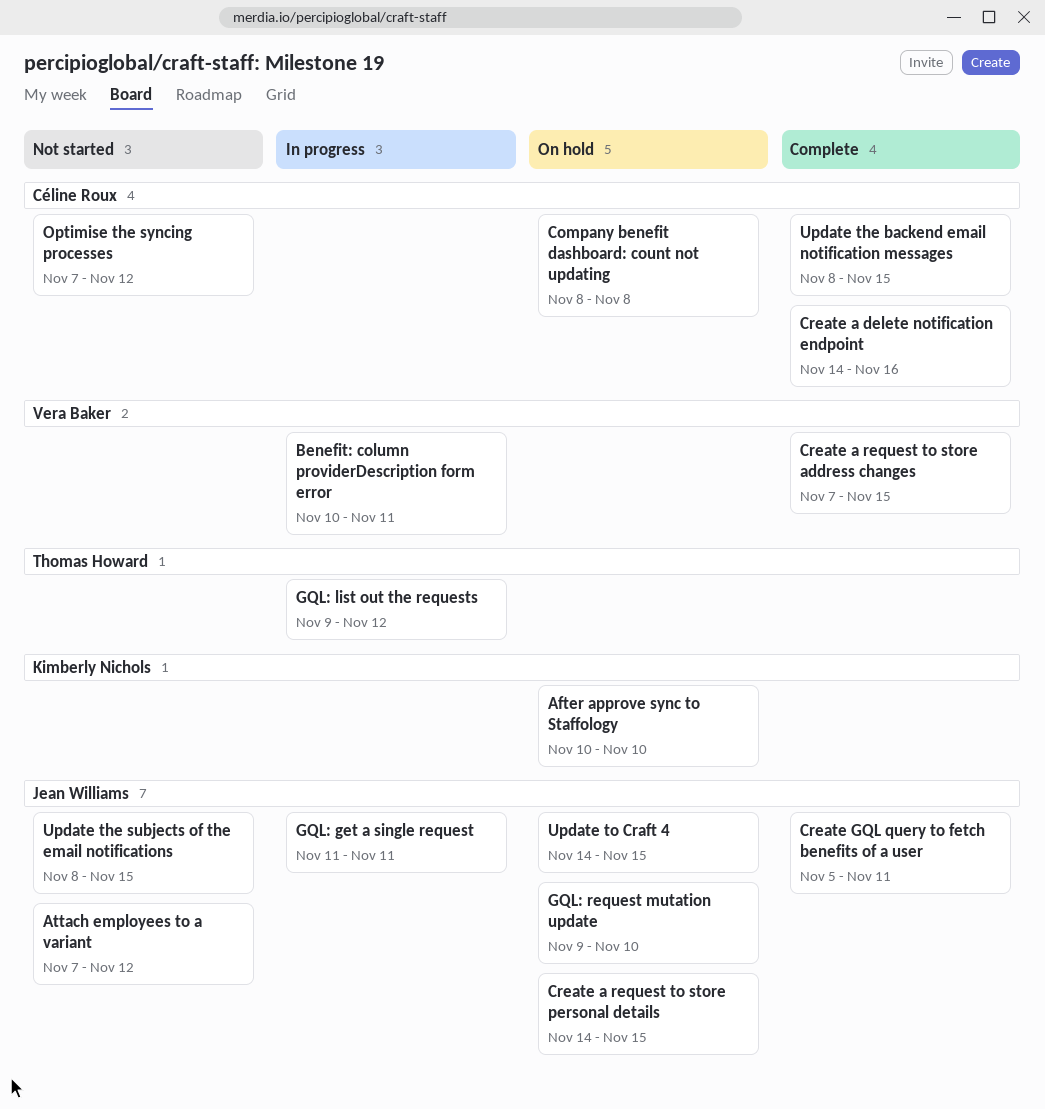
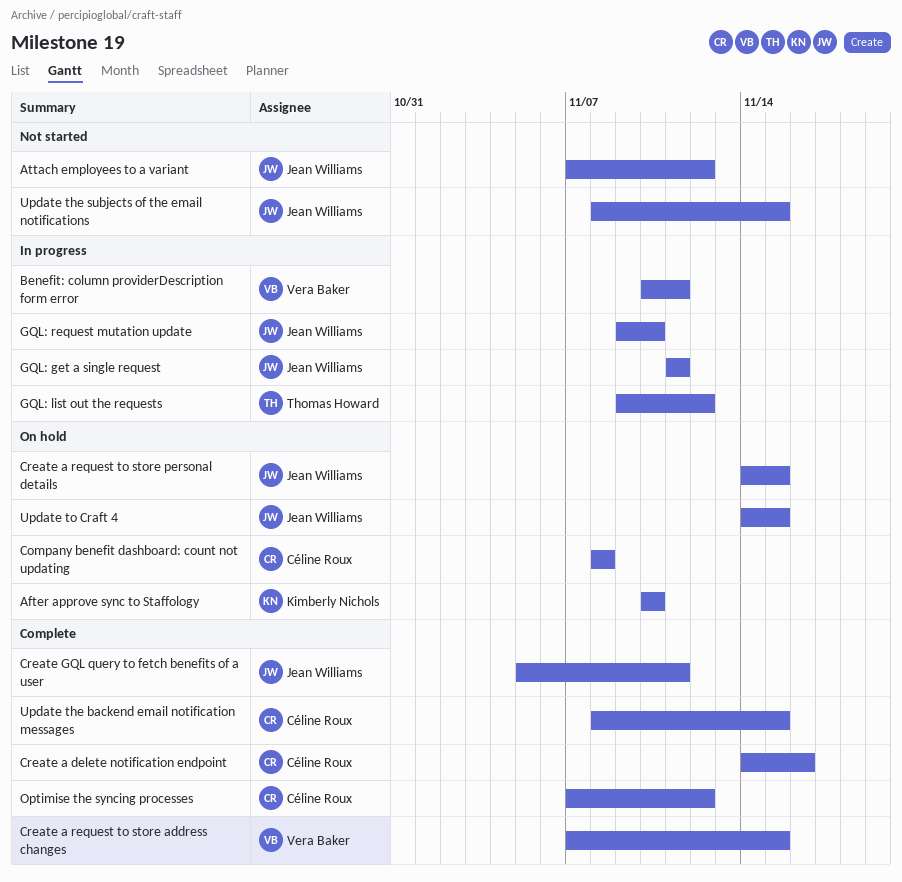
GQL: request mutation update, status: On hold -> In progress
Optimise the syncing processes, status: Not started -> Complete

